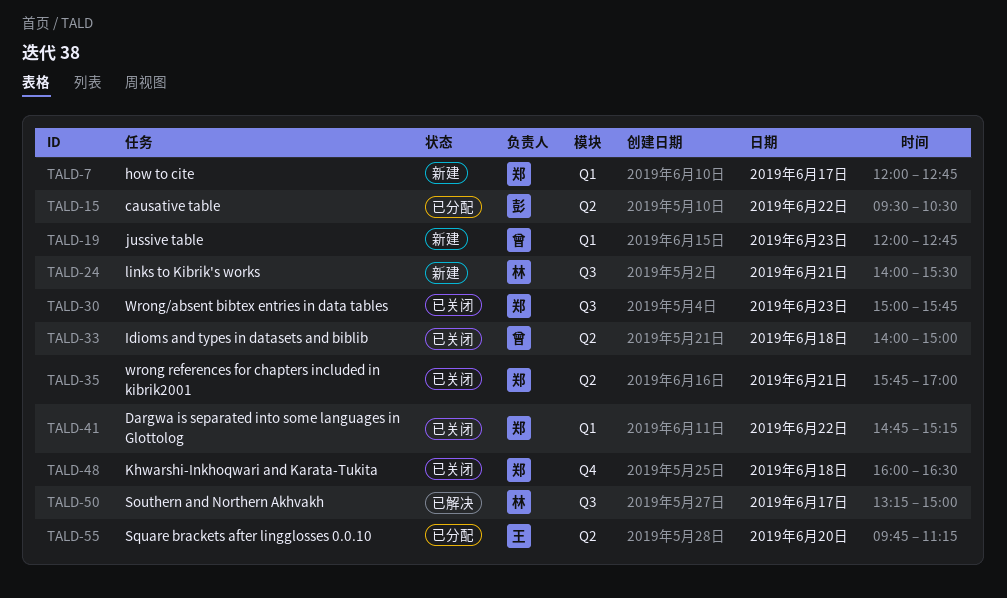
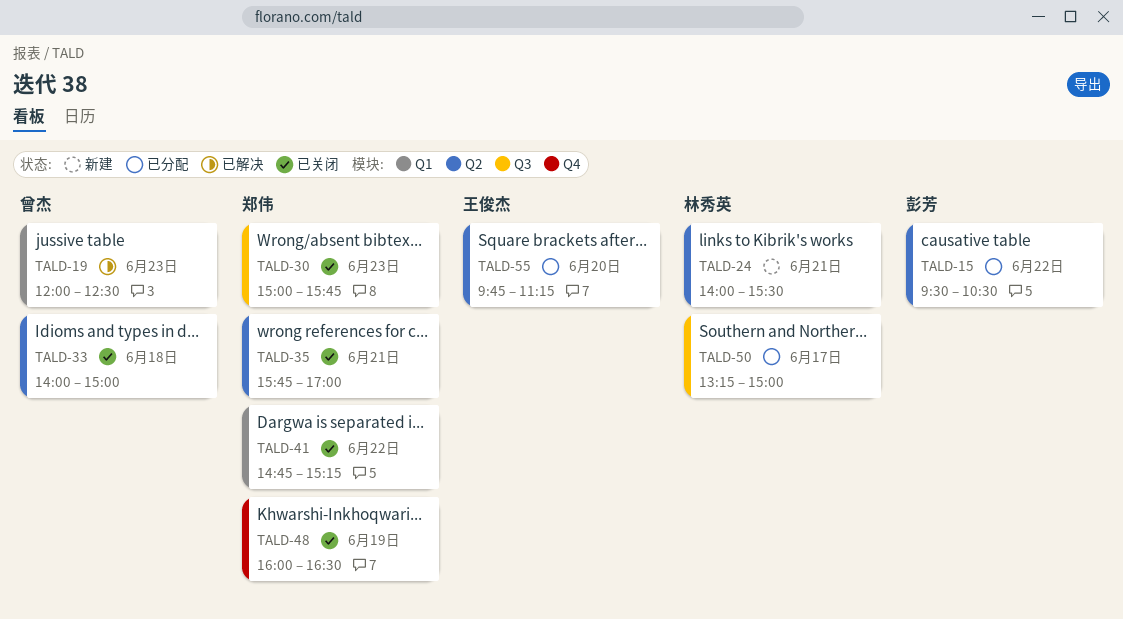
TALD-7: present -> none
TALD-19, status: 新建 -> 已解决
TALD-19, ends: 12:45 -> 12:30
TALD-24, label: Q3 -> Q2
TALD-48, day: Jun 18 -> Jun 19
TALD-50, status: 已解决 -> 已分配

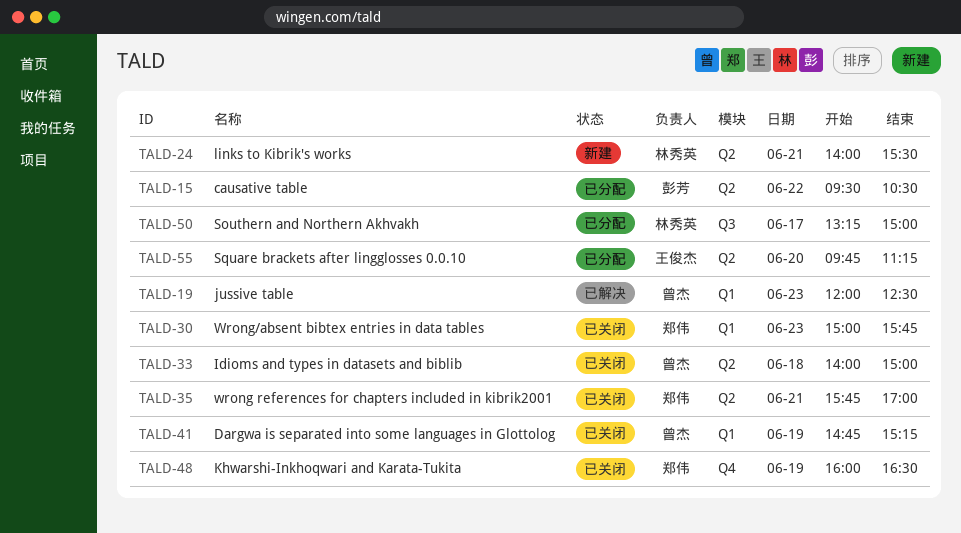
TALD-30, label: Q3 -> Q1
TALD-41, owner: 郑伟 -> 曾杰
TALD-41, day: Jun 22 -> Jun 19

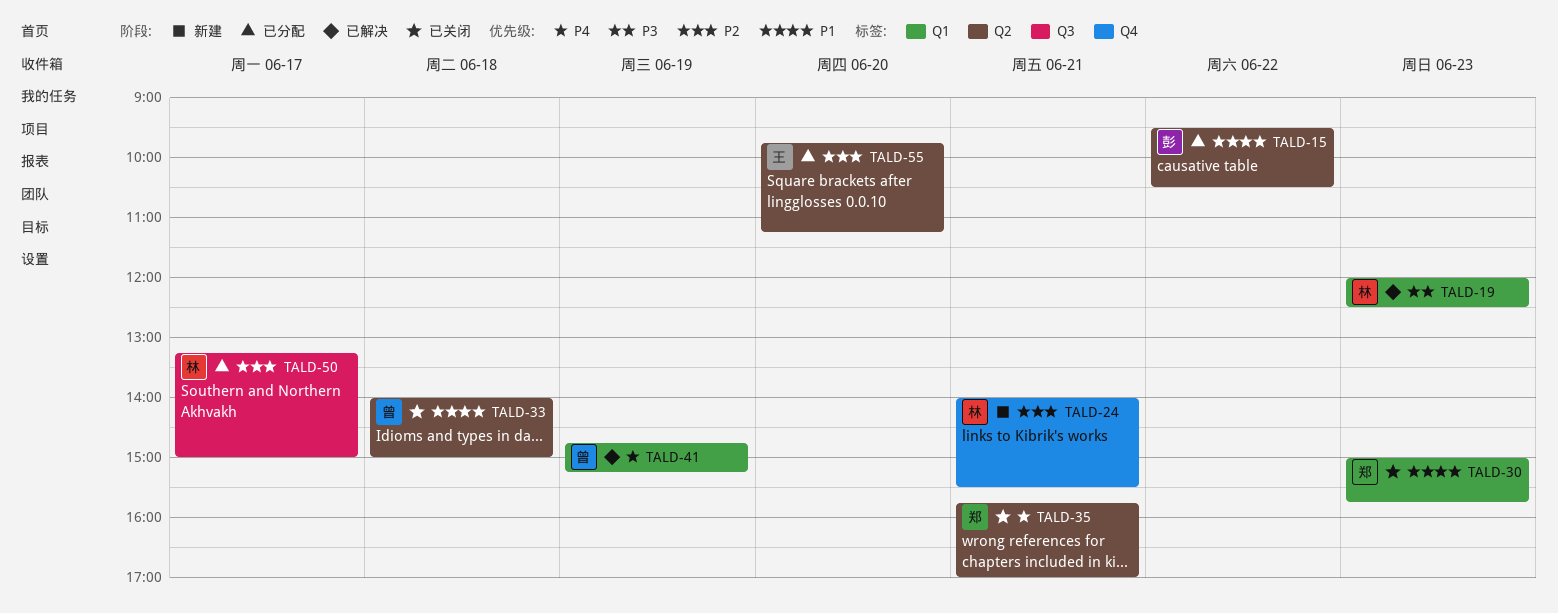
TALD-19, owner: 曾杰 -> 林秀英
TALD-24, label: Q2 -> Q4
TALD-41, status: 已关闭 -> 已解决
TALD-48: present -> none

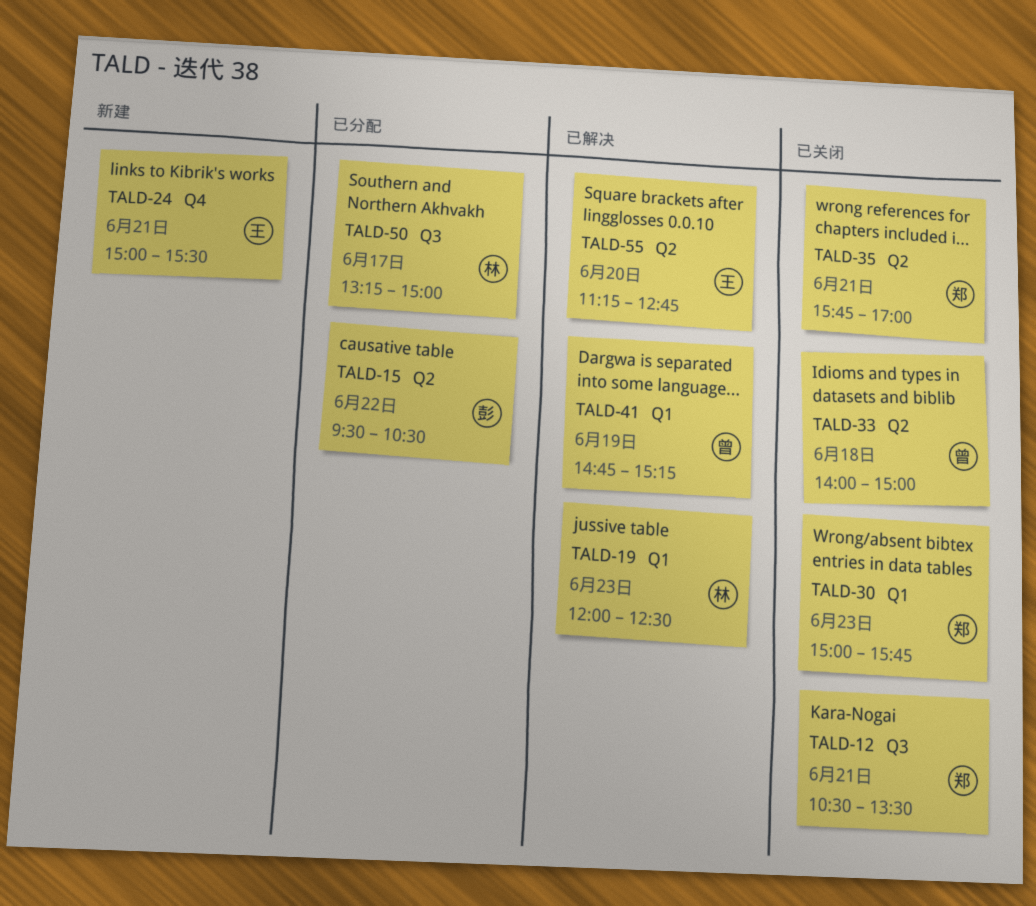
TALD-12: none -> present
TALD-24, owner: 林 -> 王
TALD-24, begins: 14:00 -> 15:00
TALD-55, status: 已分配 -> 已解决
TALD-55, begins: 09:45 -> 11:15
TALD-55, ends: 11:15 -> 12:45

